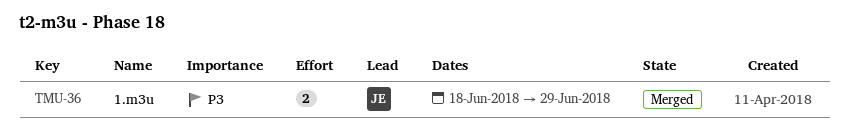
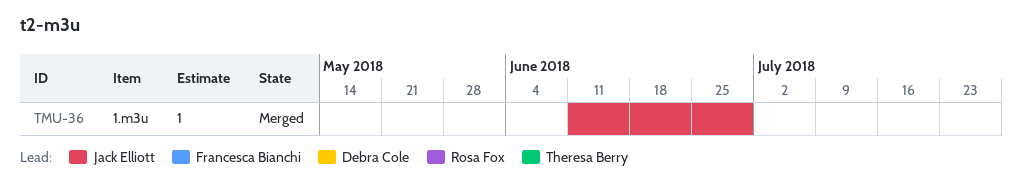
TMU-36, estimate: 2 -> 1
TMU-36, start: Jun 18 -> Jun 11

